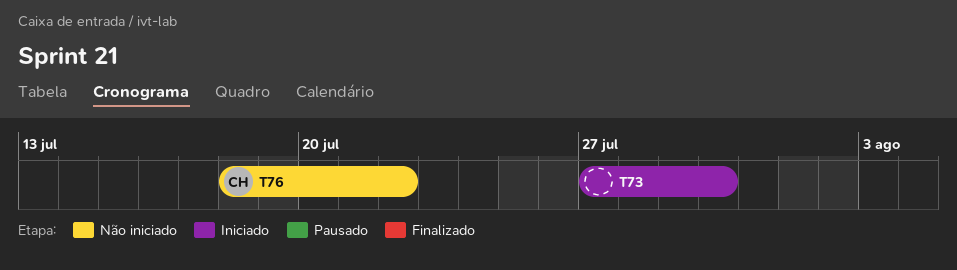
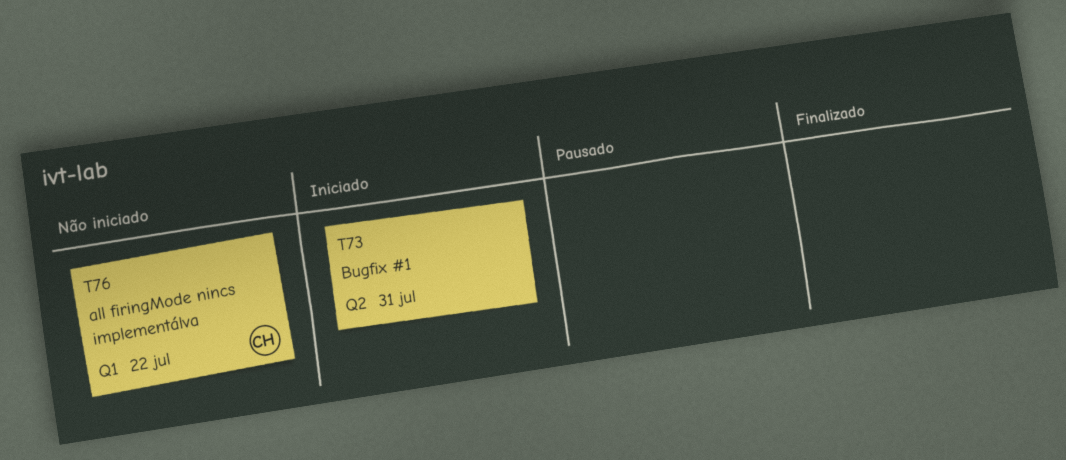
T73, due: Jul 30 -> Jul 31

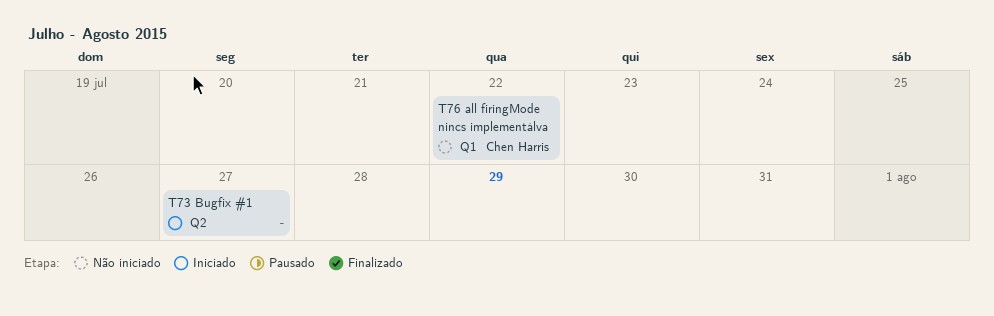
T73, due: Jul 31 -> Jul 27

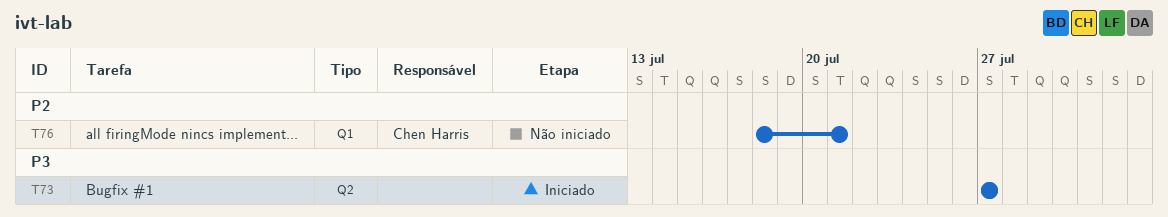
T76, due: Jul 22 -> Jul 21

